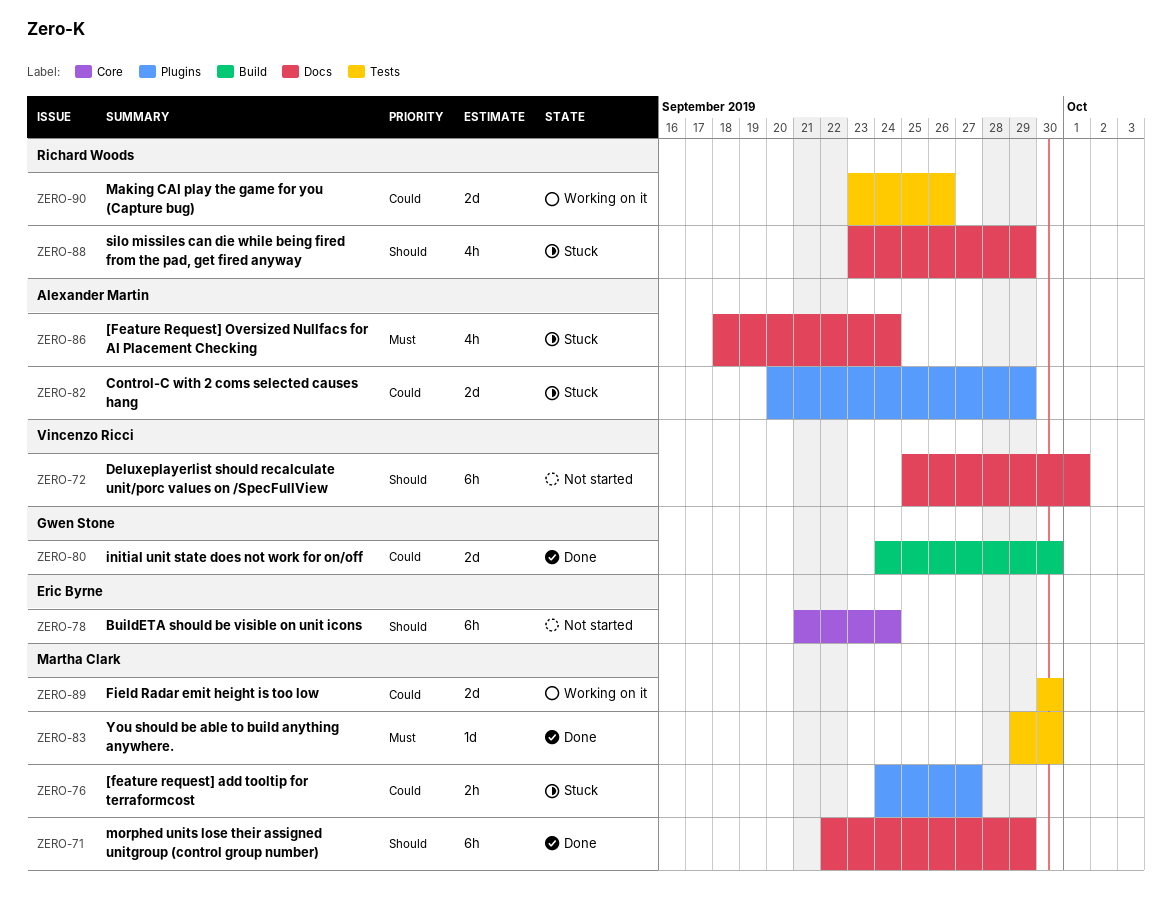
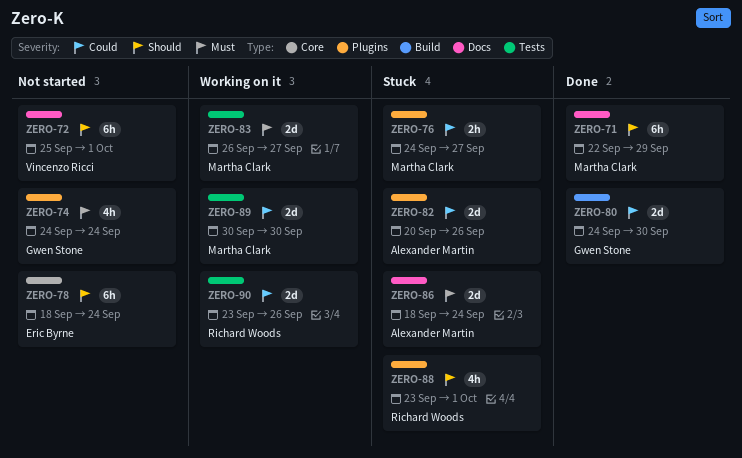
ZERO-74: none -> present
ZERO-78, start: Sep 21 -> Sep 18
ZERO-82, due: Sep 29 -> Sep 26
ZERO-83, status: Done -> Working on it
ZERO-83, estimate: 1d -> 2d
ZERO-83, start: Sep 29 -> Sep 26
ZERO-83, due: Sep 30 -> Sep 27
ZERO-86, estimate: 4h -> 2d
ZERO-88, label: Docs -> Plugins
ZERO-88, due: Sep 29 -> Oct 1

